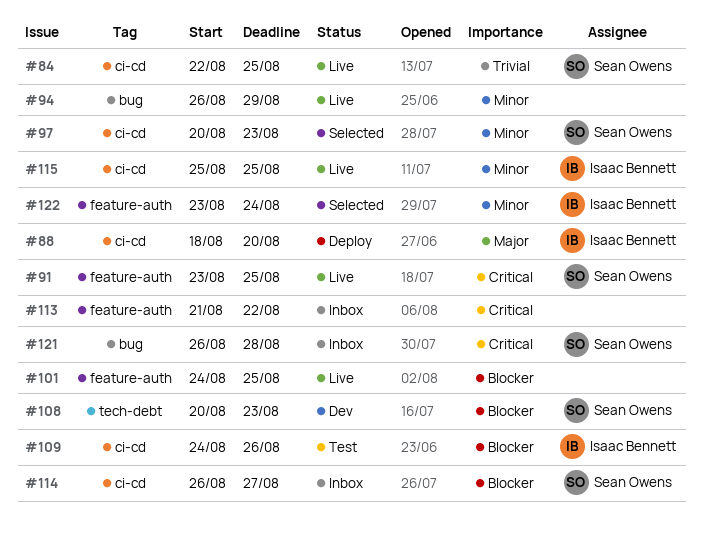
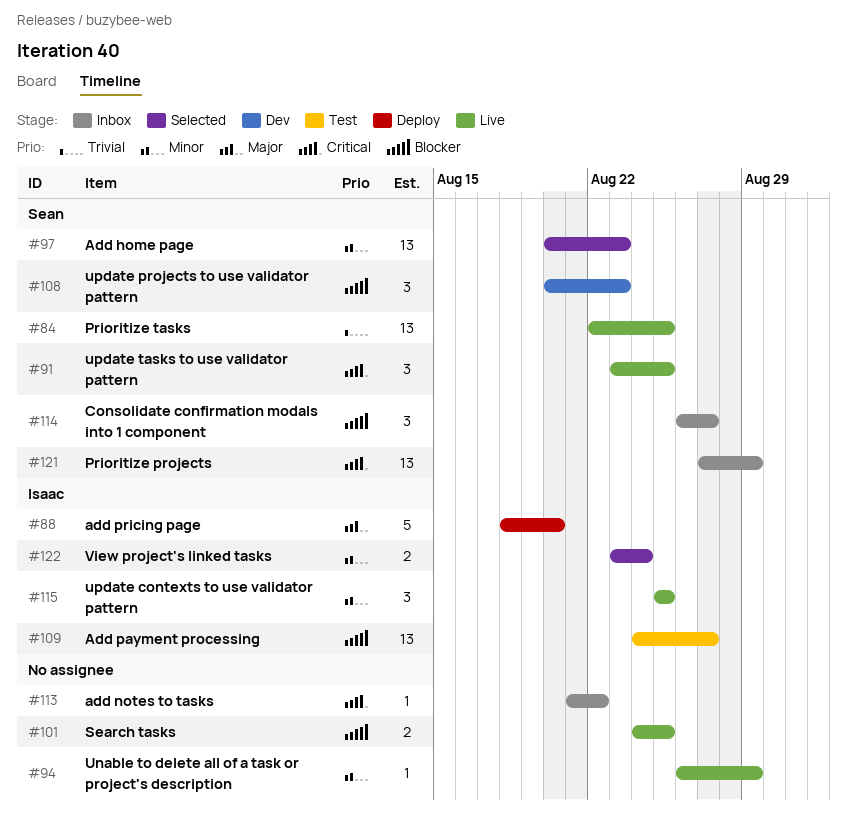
#109, due: Aug 26 -> Aug 27
#121, start: Aug 26 -> Aug 27
#121, due: Aug 28 -> Aug 29

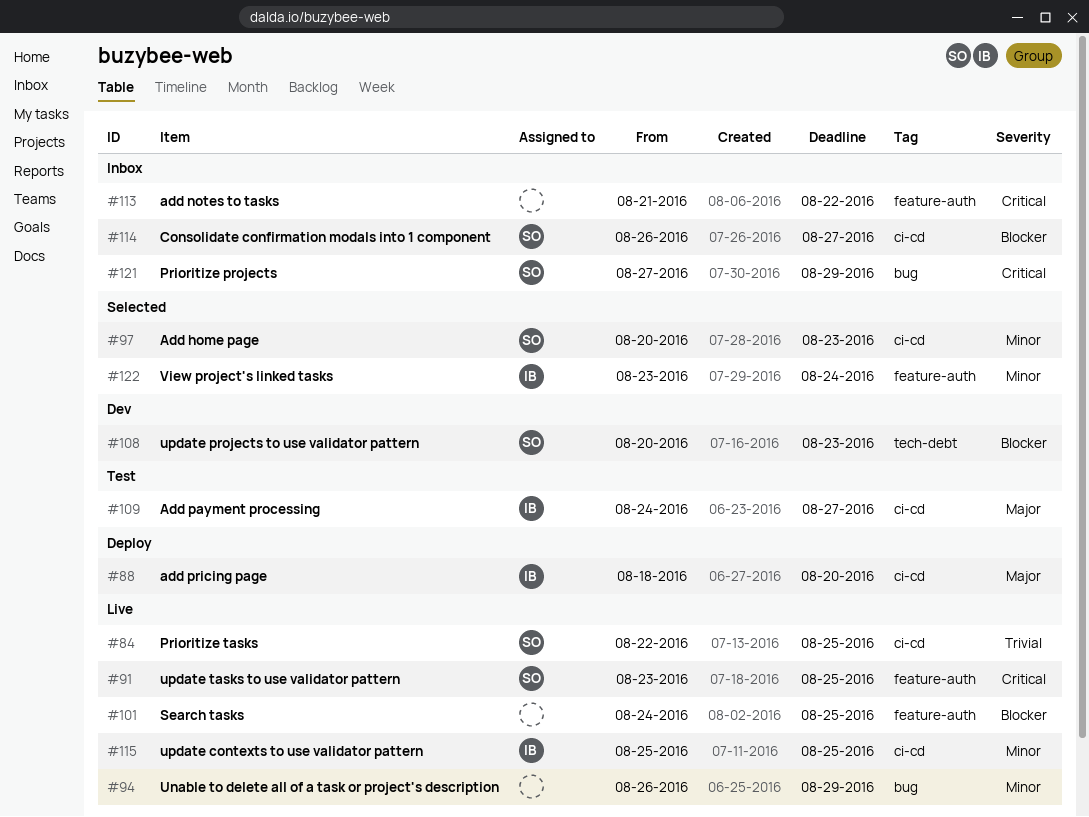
#109, priority: Blocker -> Major

